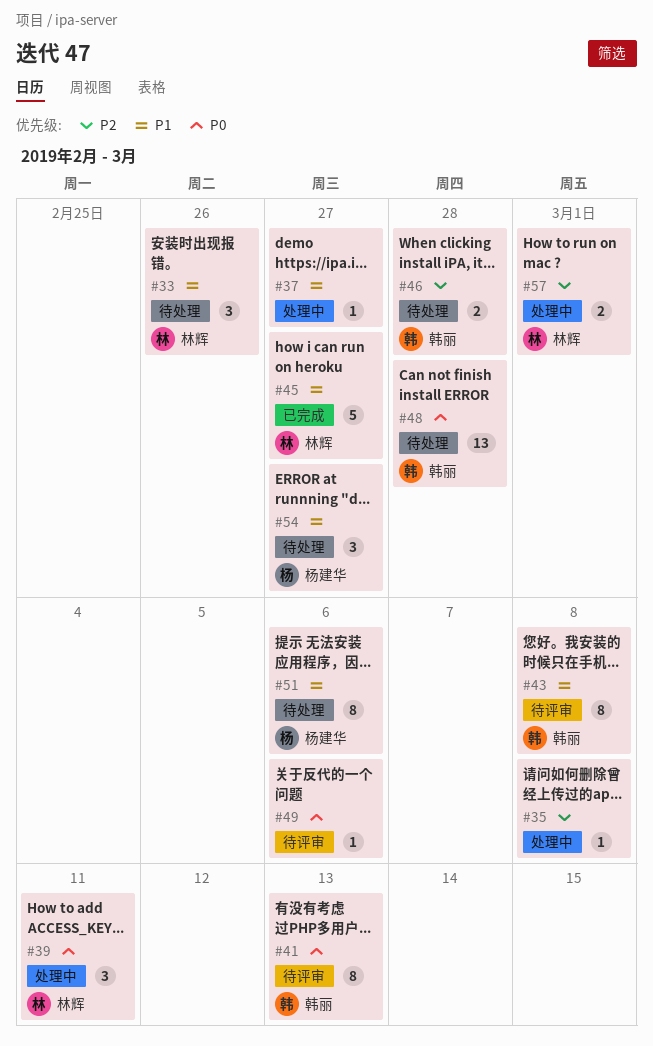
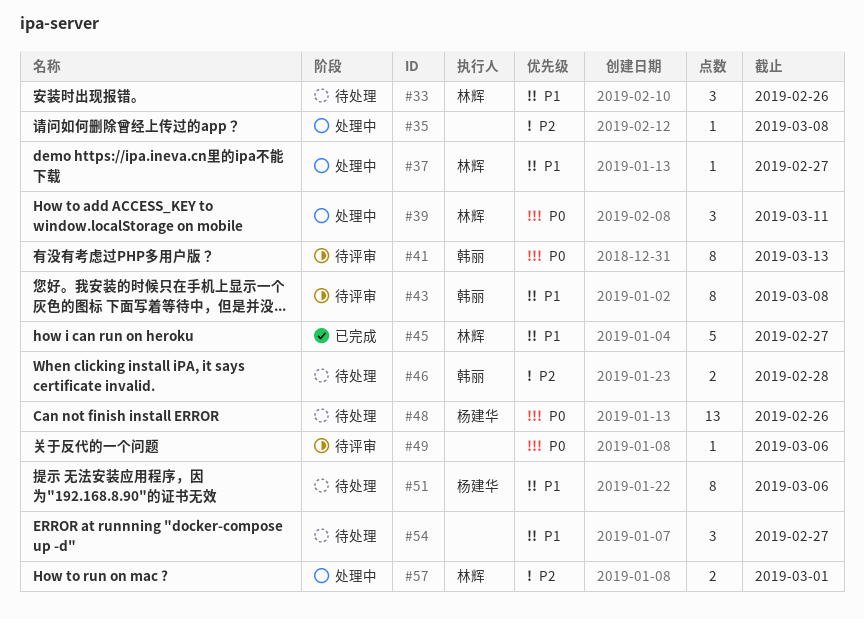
#37, owner: none -> 林辉
#48, owner: 韩丽 -> 杨建华
#48, due: Feb 28 -> Feb 26
#54, owner: 杨建华 -> none

